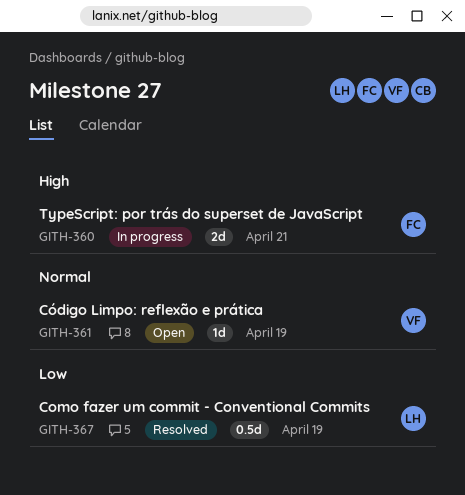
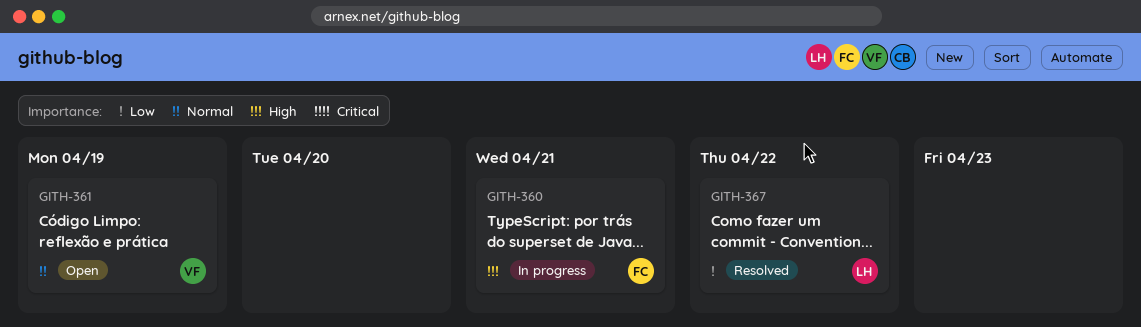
GITH-367, due: Apr 19 -> Apr 22

